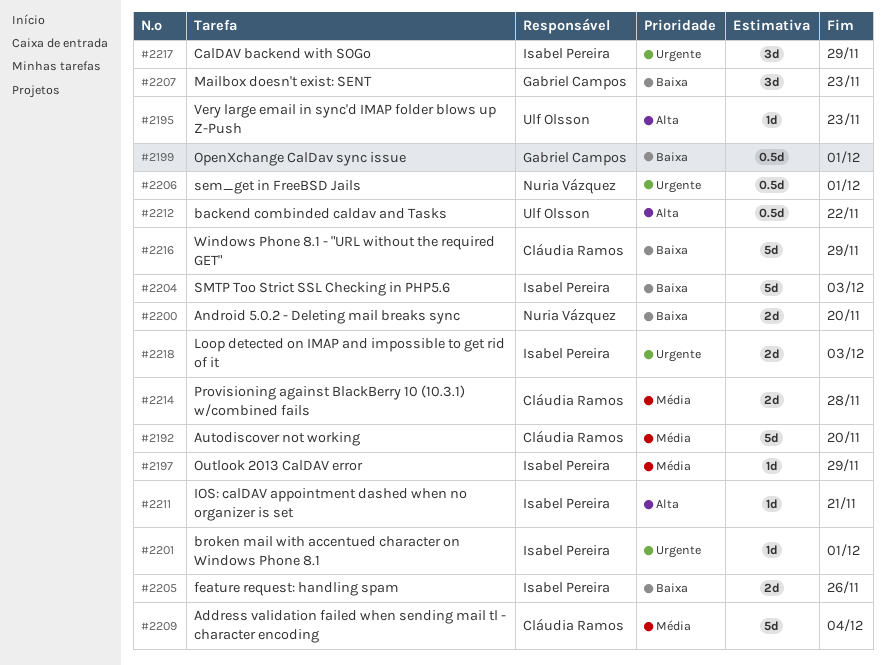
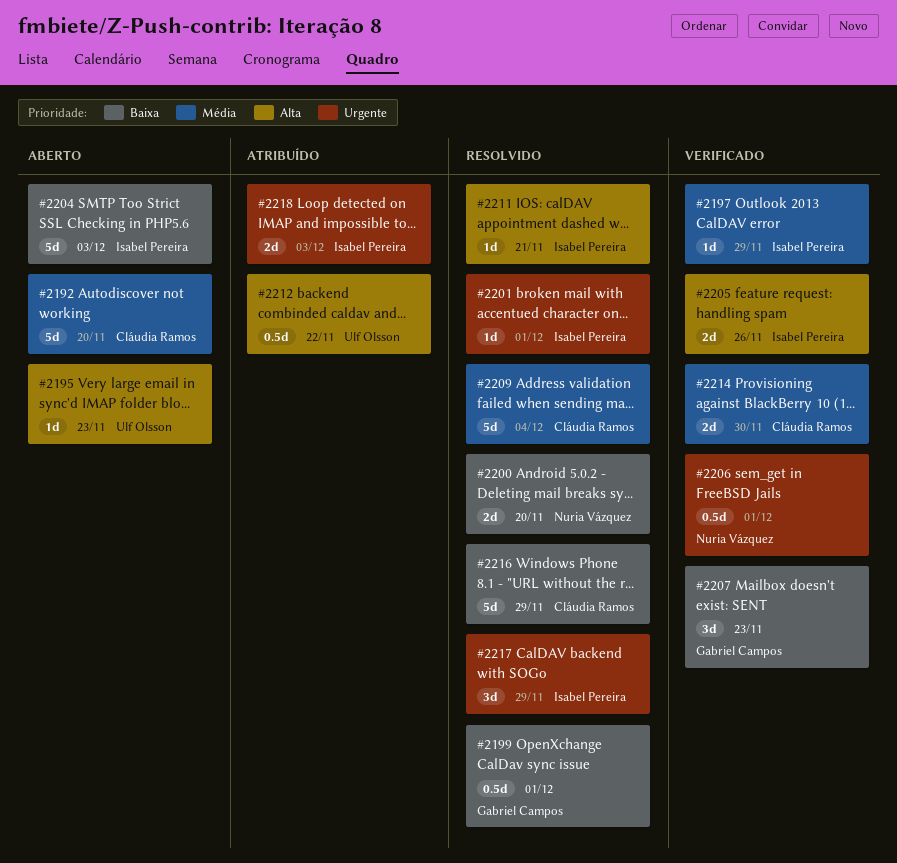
#2205, priority: Baixa -> Alta
#2214, due: Nov 28 -> Nov 30

